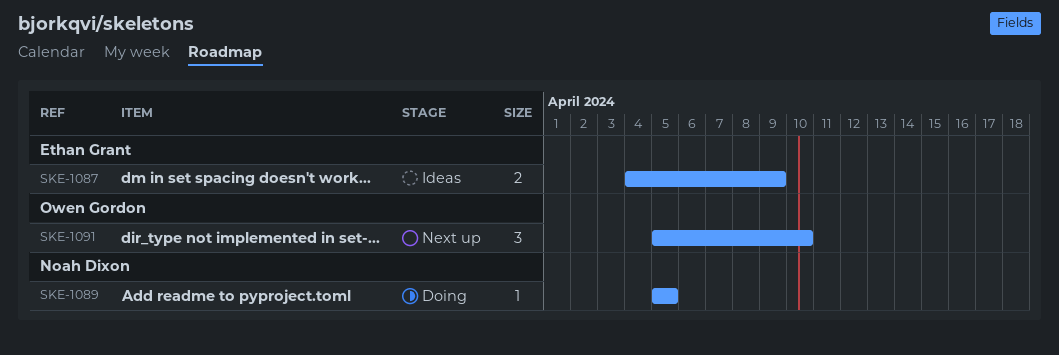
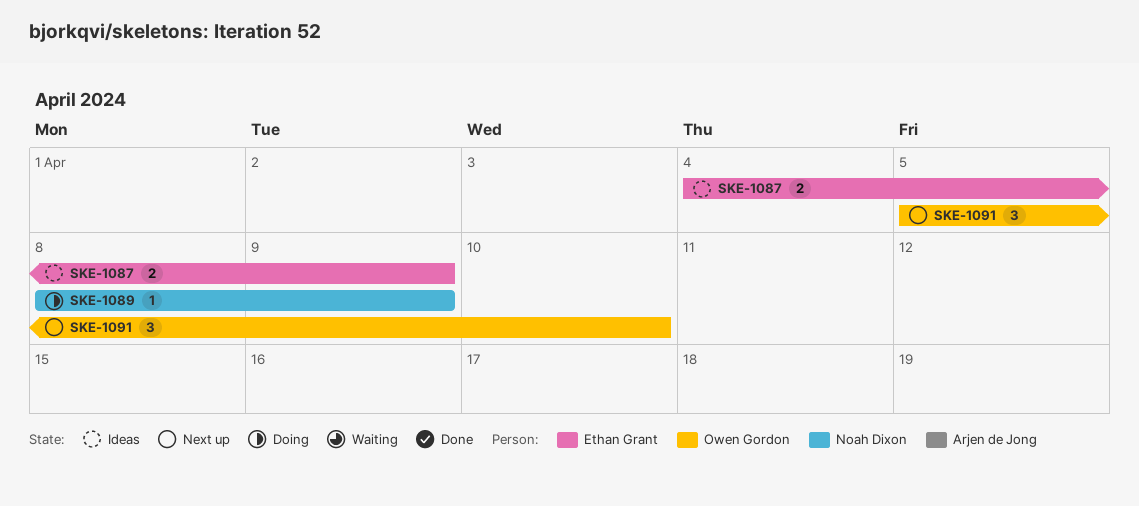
SKE-1089, start: Apr 5 -> Apr 8
SKE-1089, due: Apr 5 -> Apr 9

